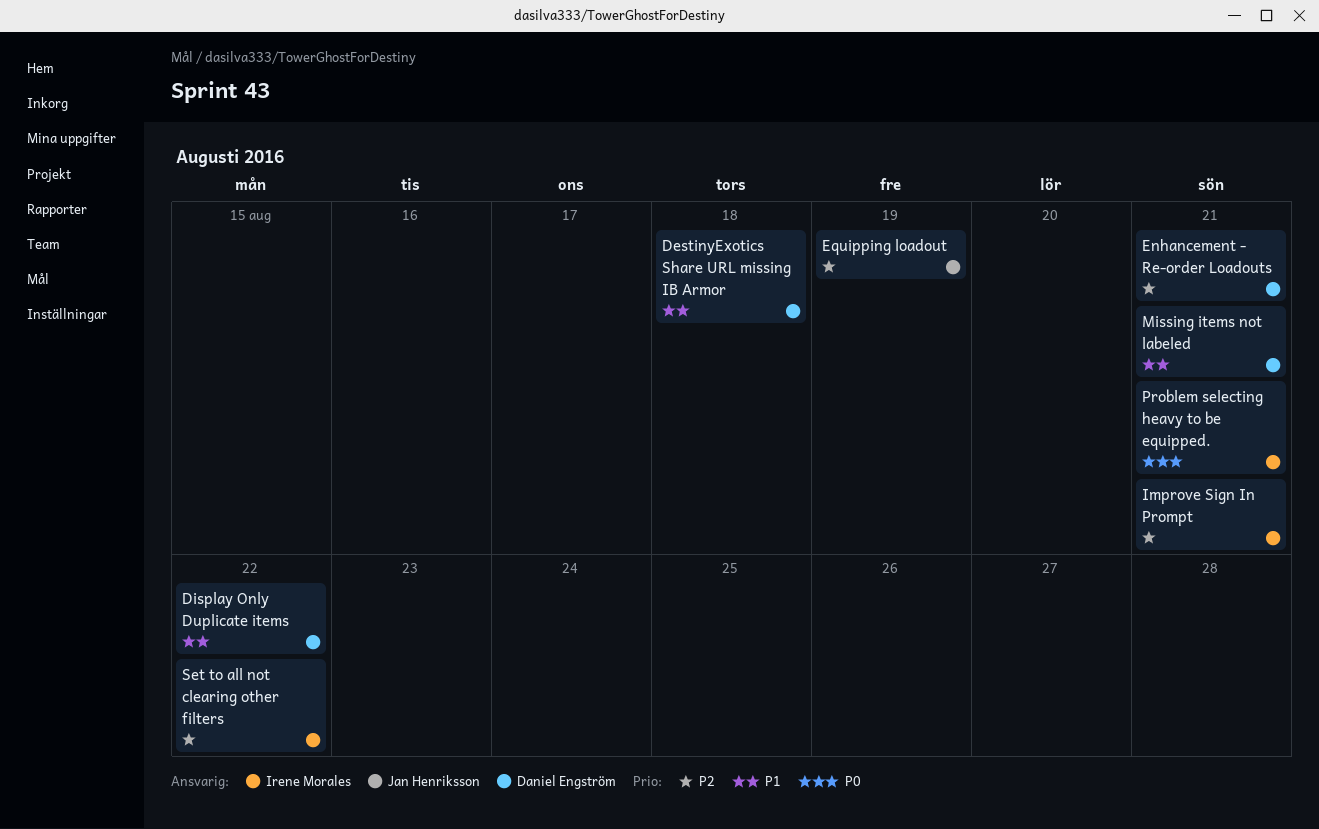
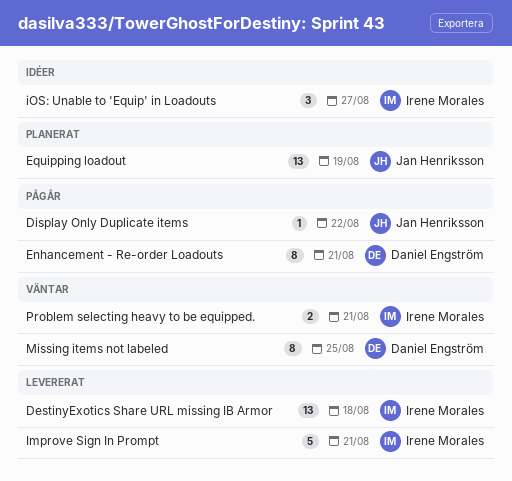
DestinyExotics Share URL missing IB Armor, owner: Daniel Engström -> Irene Morales
Display Only Duplicate items, owner: Daniel Engström -> Jan Henriksson
iOS: Unable to 'Equip' in Loadouts: none -> present
Missing items not labeled, due: Aug 21 -> Aug 25
Set to all not clearing other filters: present -> none

